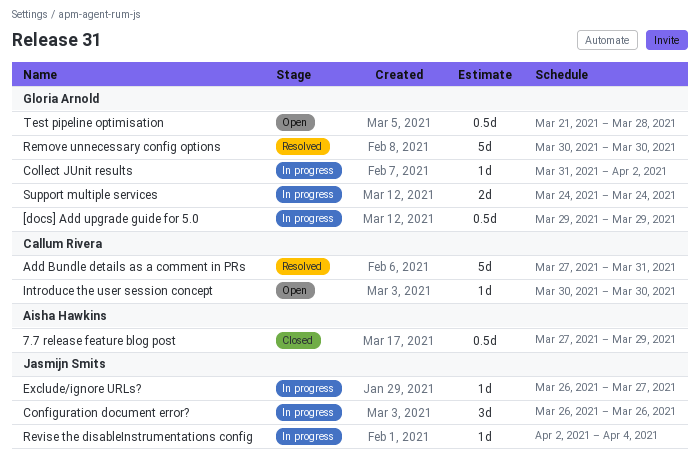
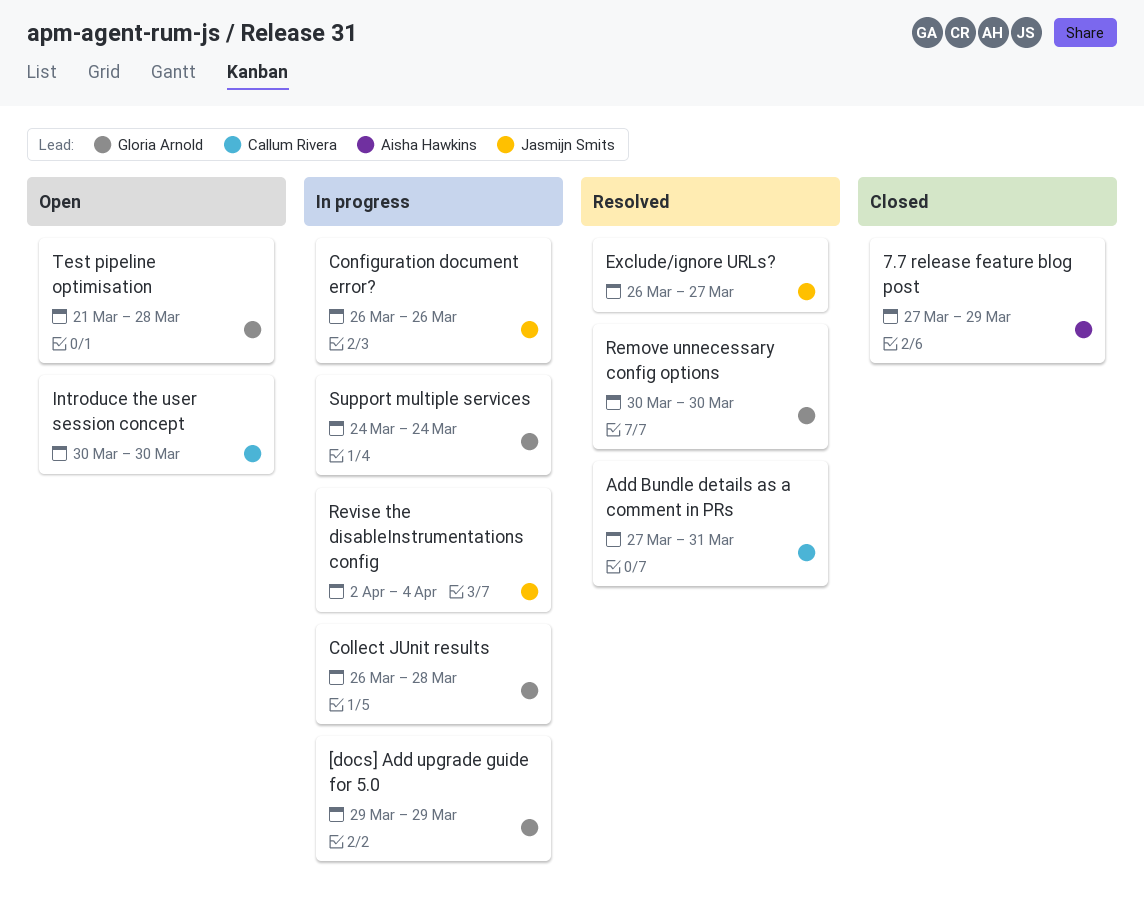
Collect JUnit results, start: Mar 31 -> Mar 26
Collect JUnit results, due: Apr 2 -> Mar 28
Exclude/ignore URLs?, status: In progress -> Resolved

